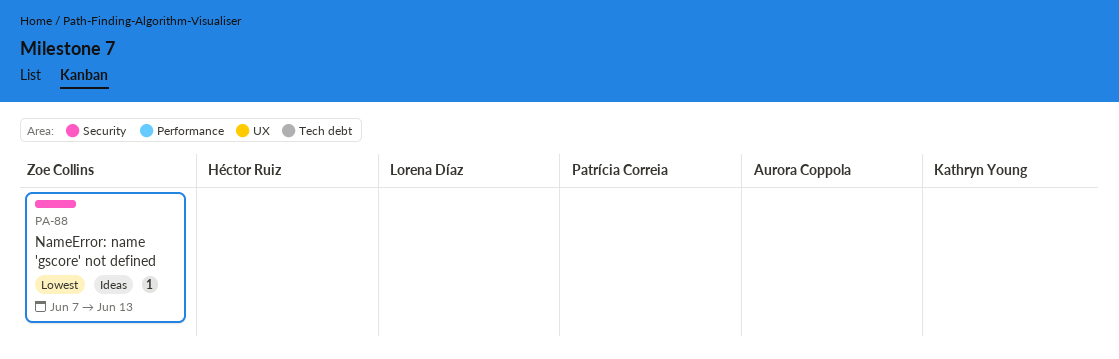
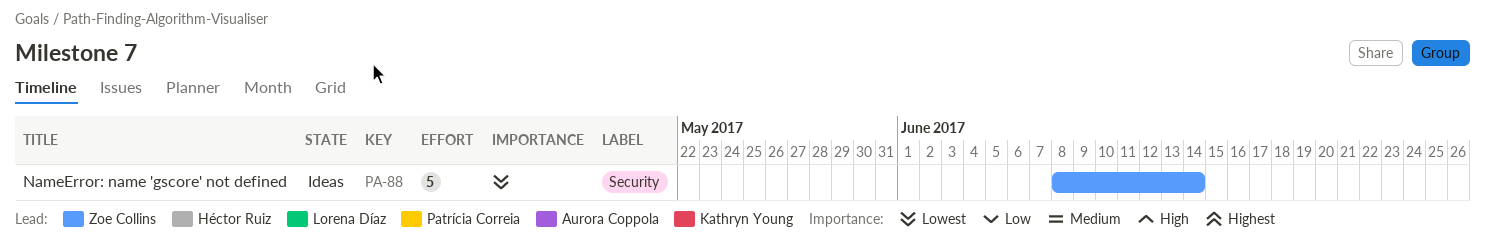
PA-88, estimate: 1 -> 5
PA-88, start: Jun 7 -> Jun 8
PA-88, due: Jun 13 -> Jun 14

